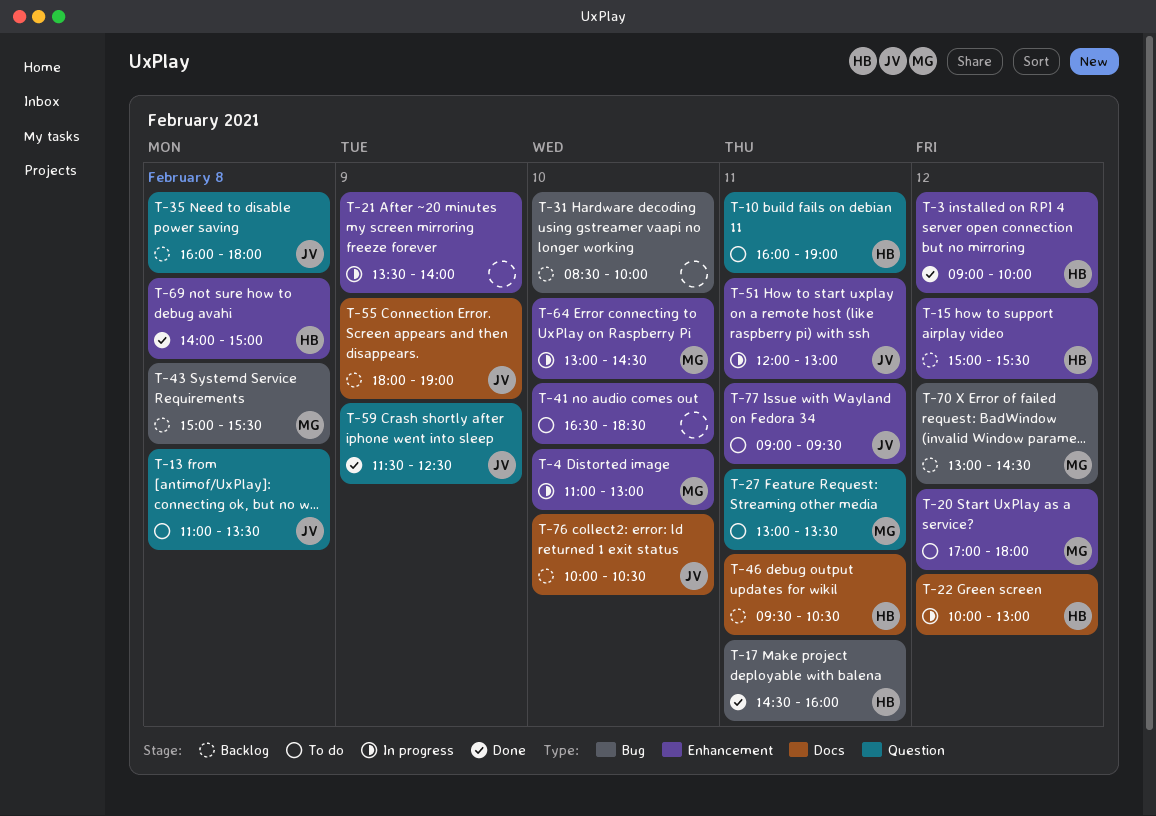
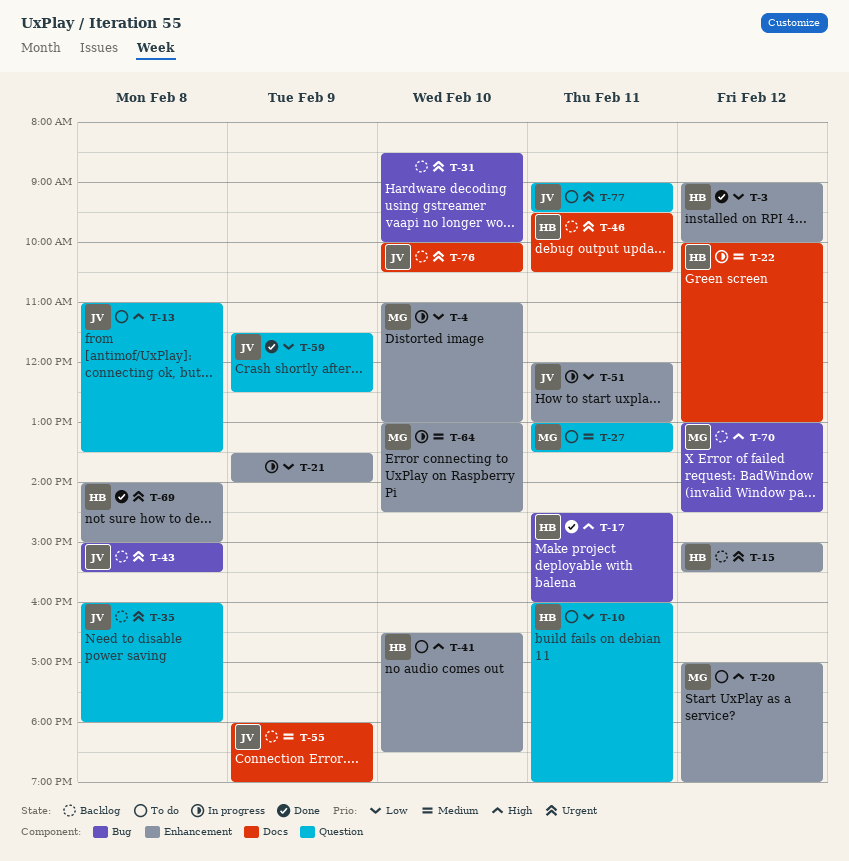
T-20, ends: 18:00 -> 19:00
T-41, owner: none -> HB
T-43, owner: MG -> JV
T-77, label: Enhancement -> Question

